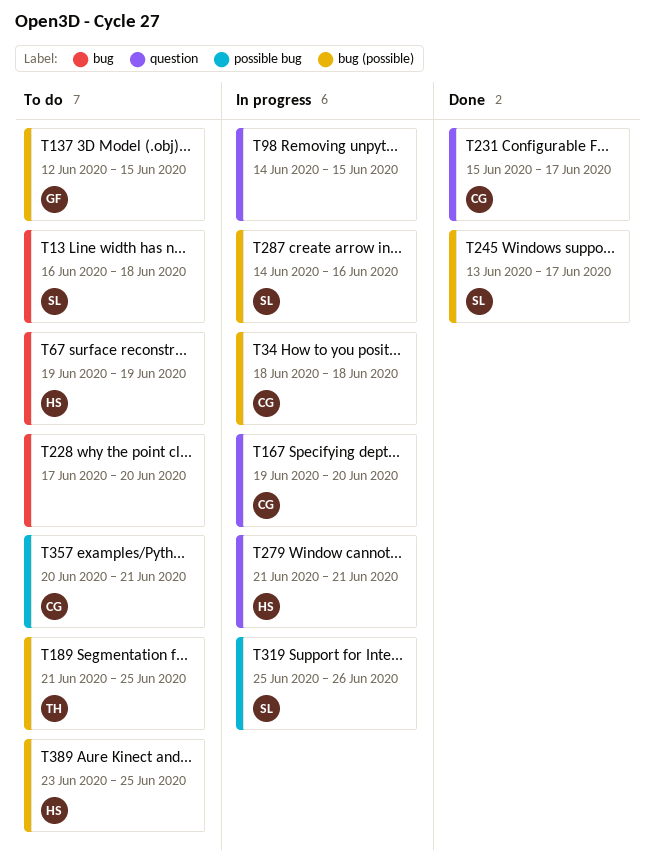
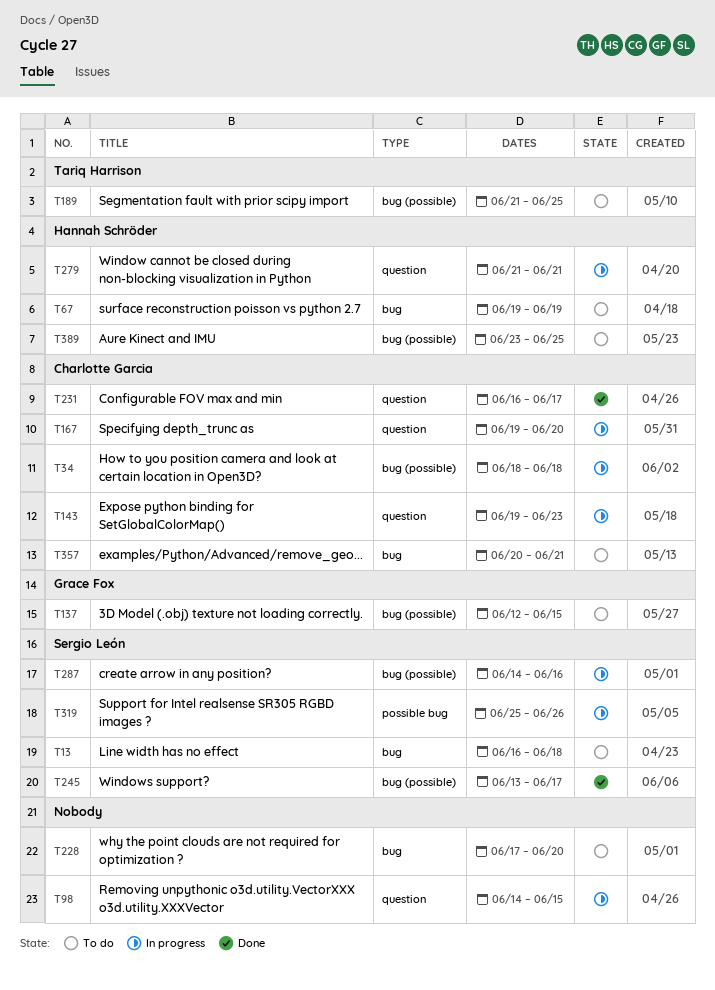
T143: none -> present
T231, start: Jun 15 -> Jun 16
T357, label: possible bug -> bug

